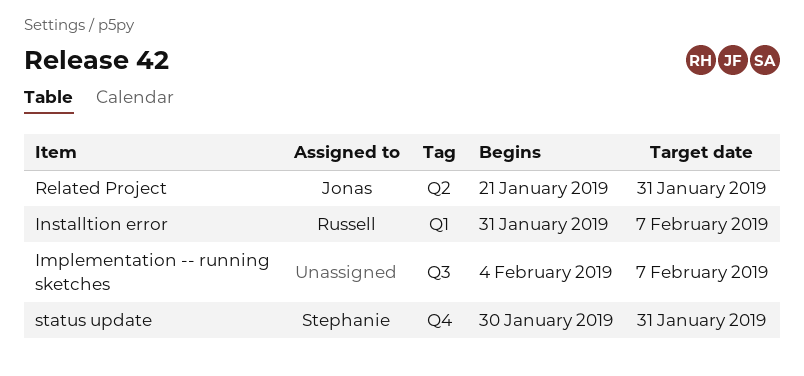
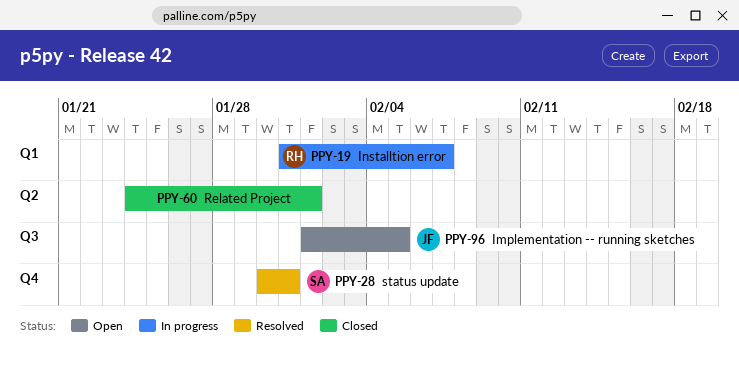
Implementation -- running sketches, owner: none -> Jonas
Implementation -- running sketches, start: Feb 4 -> Feb 1
Implementation -- running sketches, due: Feb 7 -> Feb 5
Related Project, owner: Jonas -> none
Related Project, start: Jan 21 -> Jan 24
Related Project, due: Jan 31 -> Feb 1

